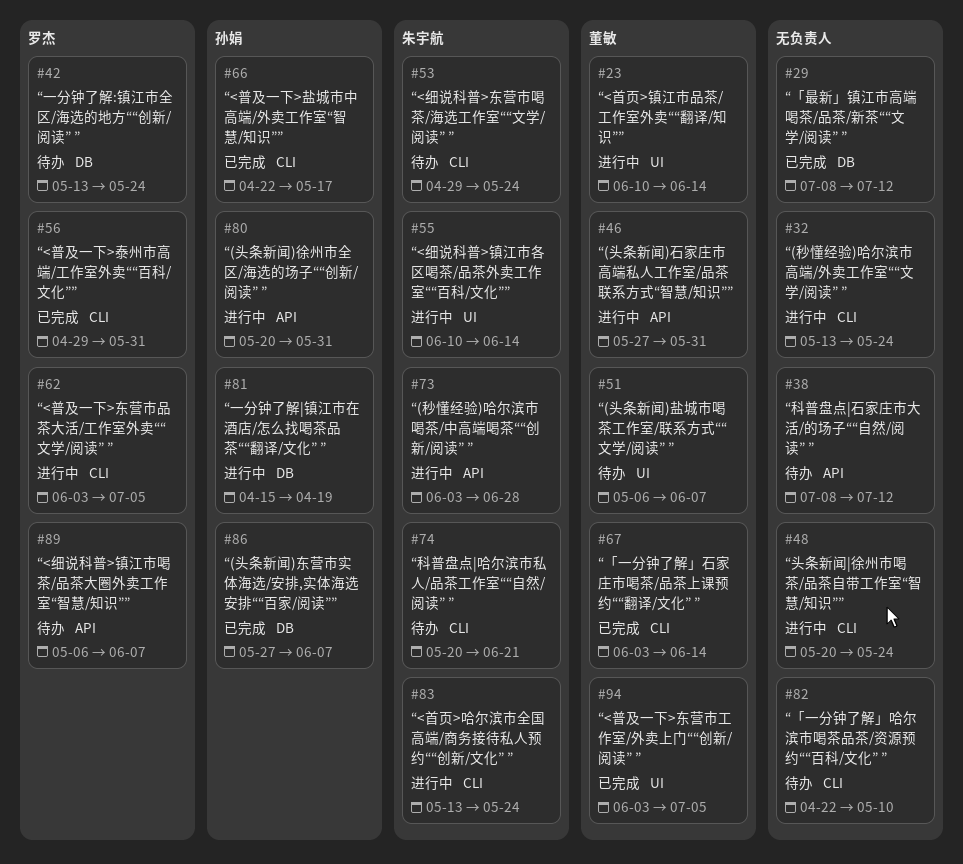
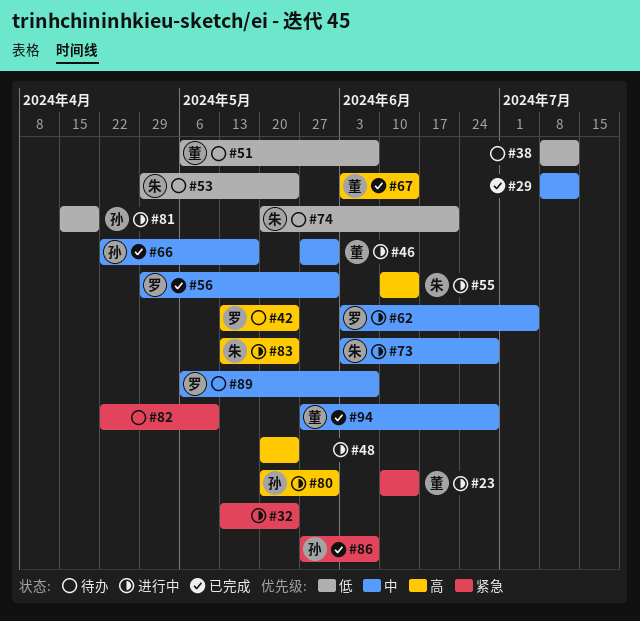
#94, start: Jun 3 -> May 27
#94, due: Jul 5 -> Jun 28

